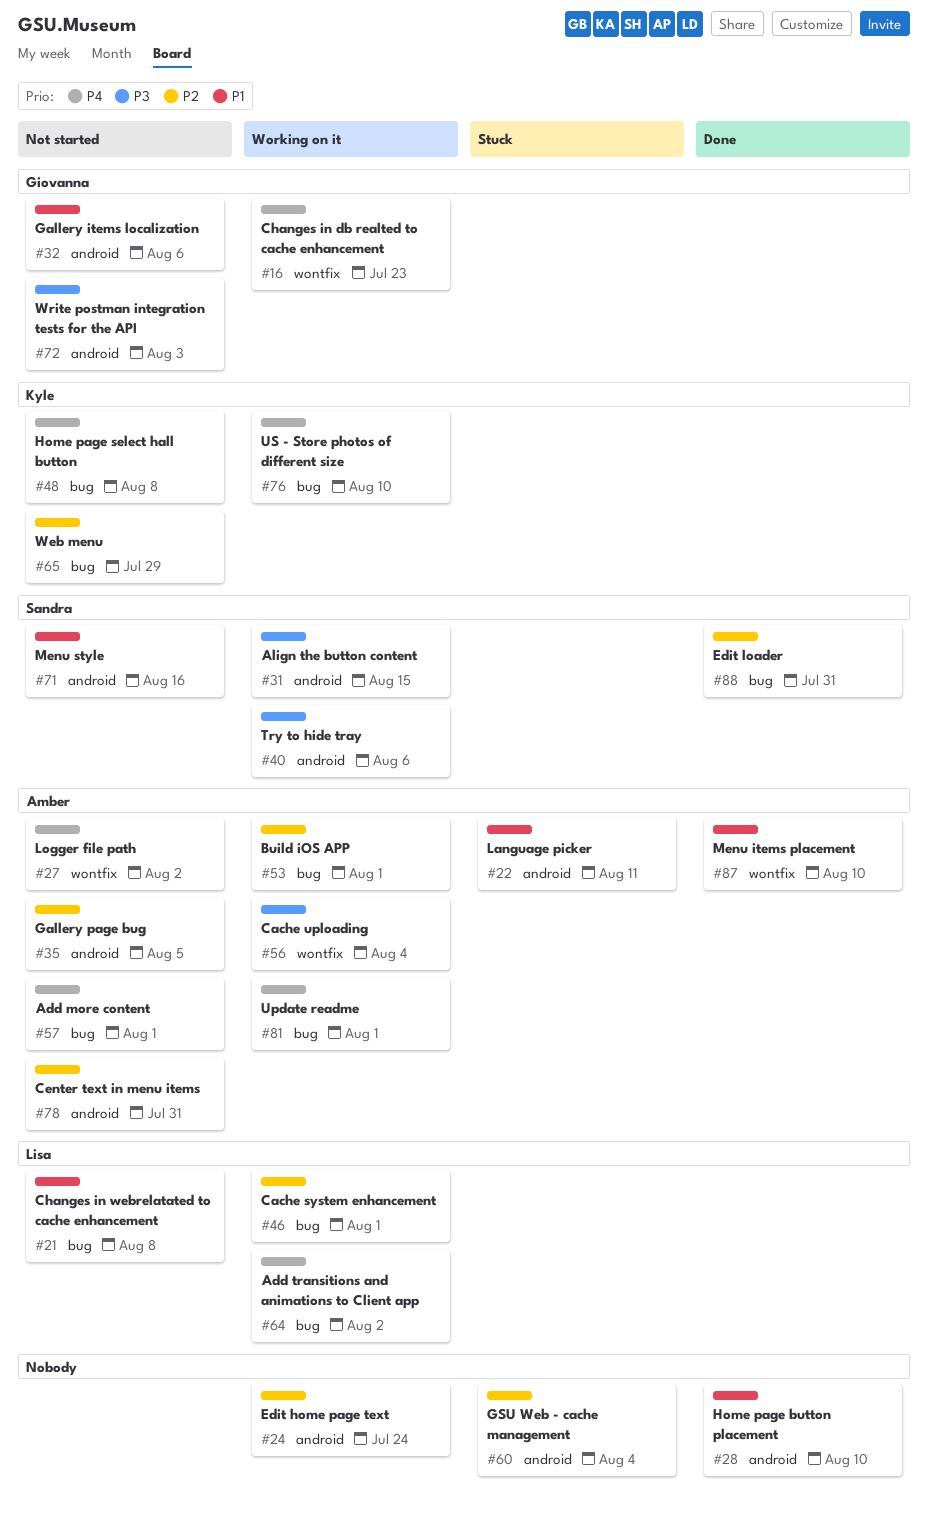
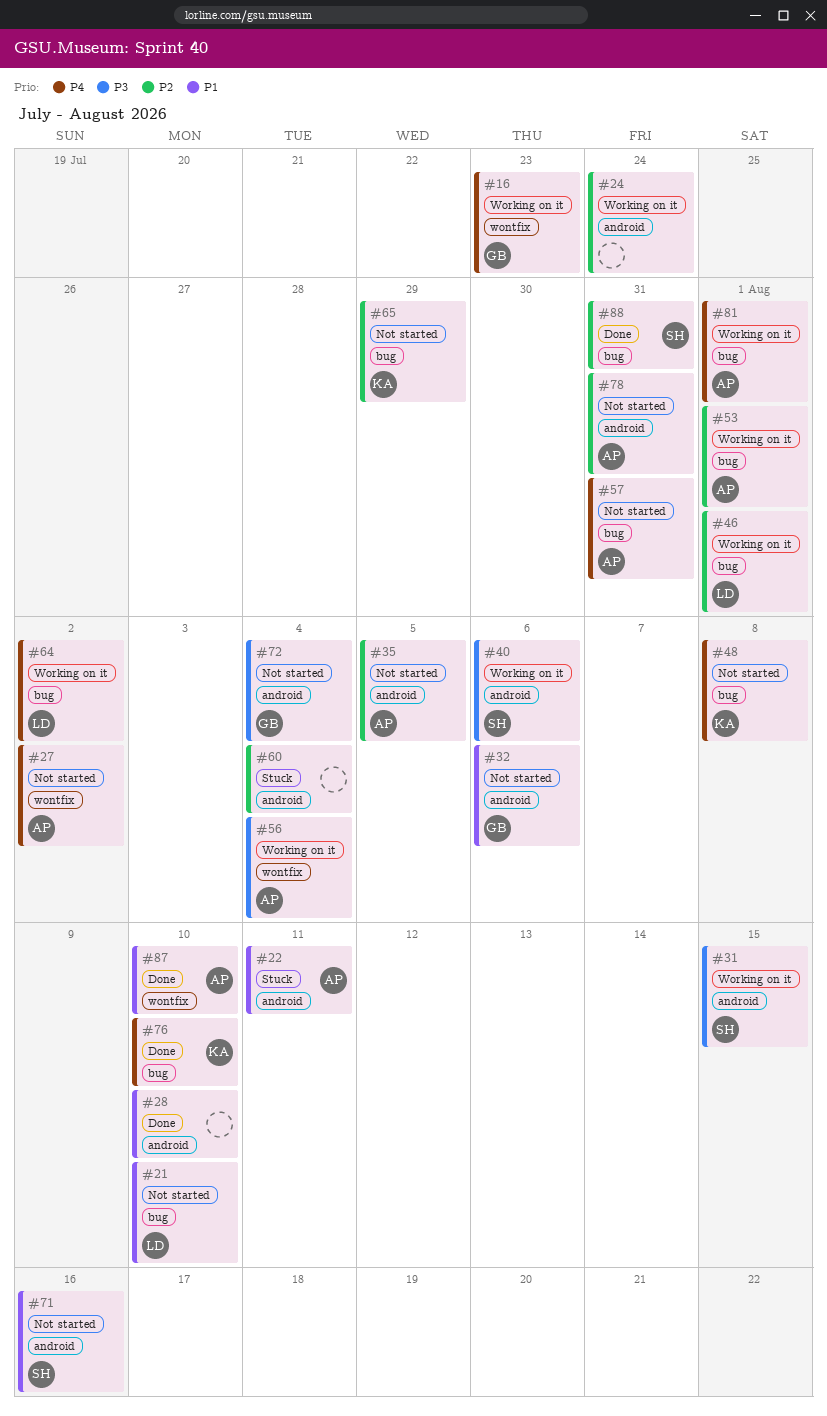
#21, due: Aug 8 -> Aug 10
#57, due: Aug 1 -> Jul 31
#72, due: Aug 3 -> Aug 4
#76, status: Working on it -> Done

